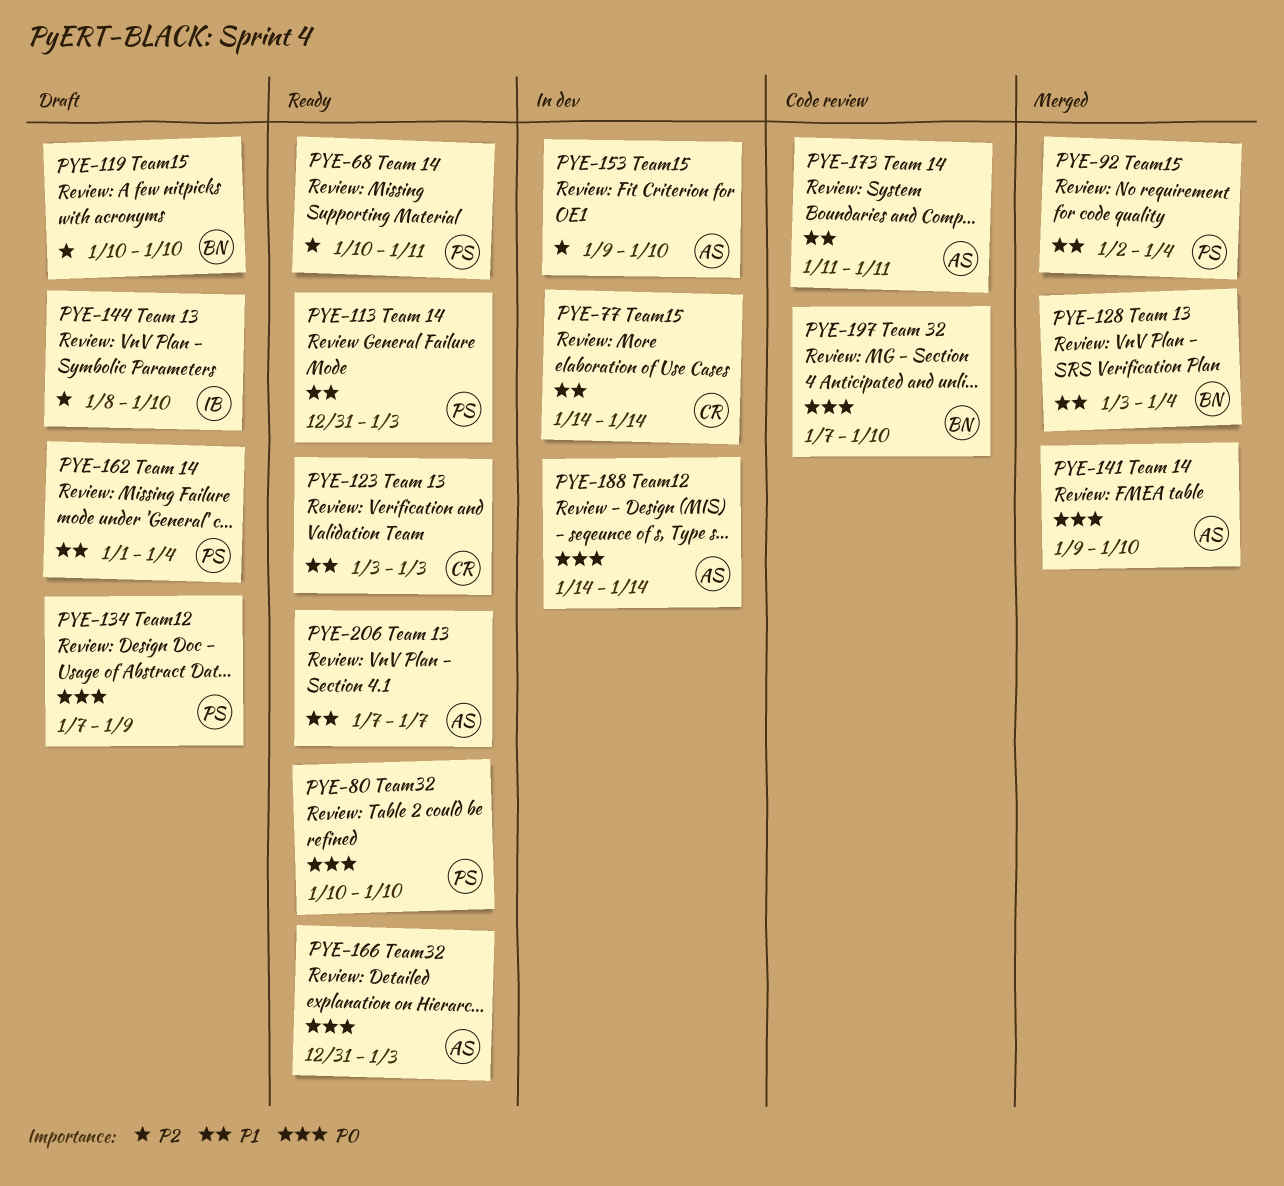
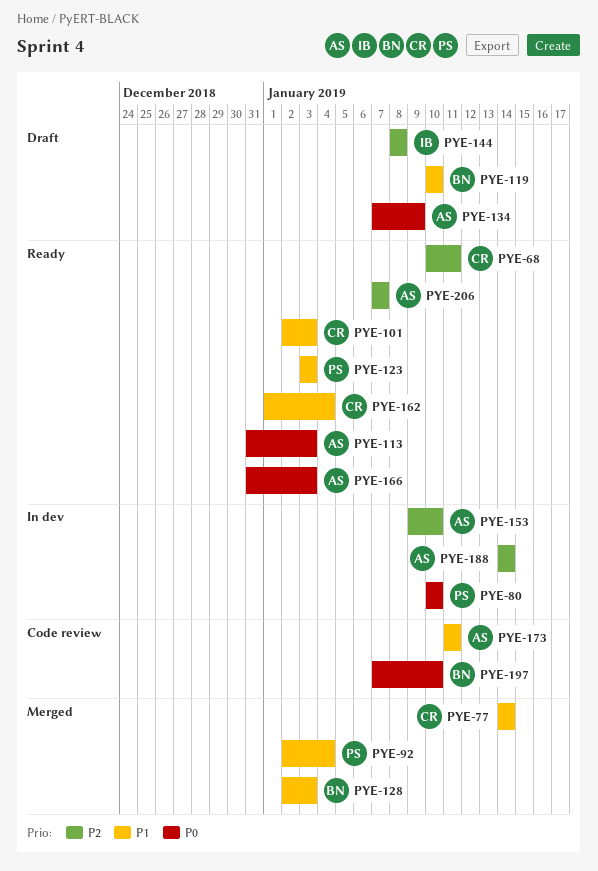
PYE-68, owner: PS -> CR
PYE-77, status: In dev -> Merged
PYE-80, status: Ready -> In dev
PYE-101: none -> present
PYE-113, owner: PS -> AS
PYE-113, priority: P1 -> P0
PYE-119, priority: P2 -> P1
PYE-123, owner: CR -> PS
PYE-128, start: Jan 3 -> Jan 2
PYE-128, due: Jan 4 -> Jan 3
PYE-134, owner: PS -> AS
PYE-141: present -> none
PYE-144, due: Jan 10 -> Jan 8
PYE-162, status: Draft -> Ready
PYE-162, owner: PS -> CR
PYE-188, priority: P0 -> P2
PYE-206, priority: P1 -> P2

